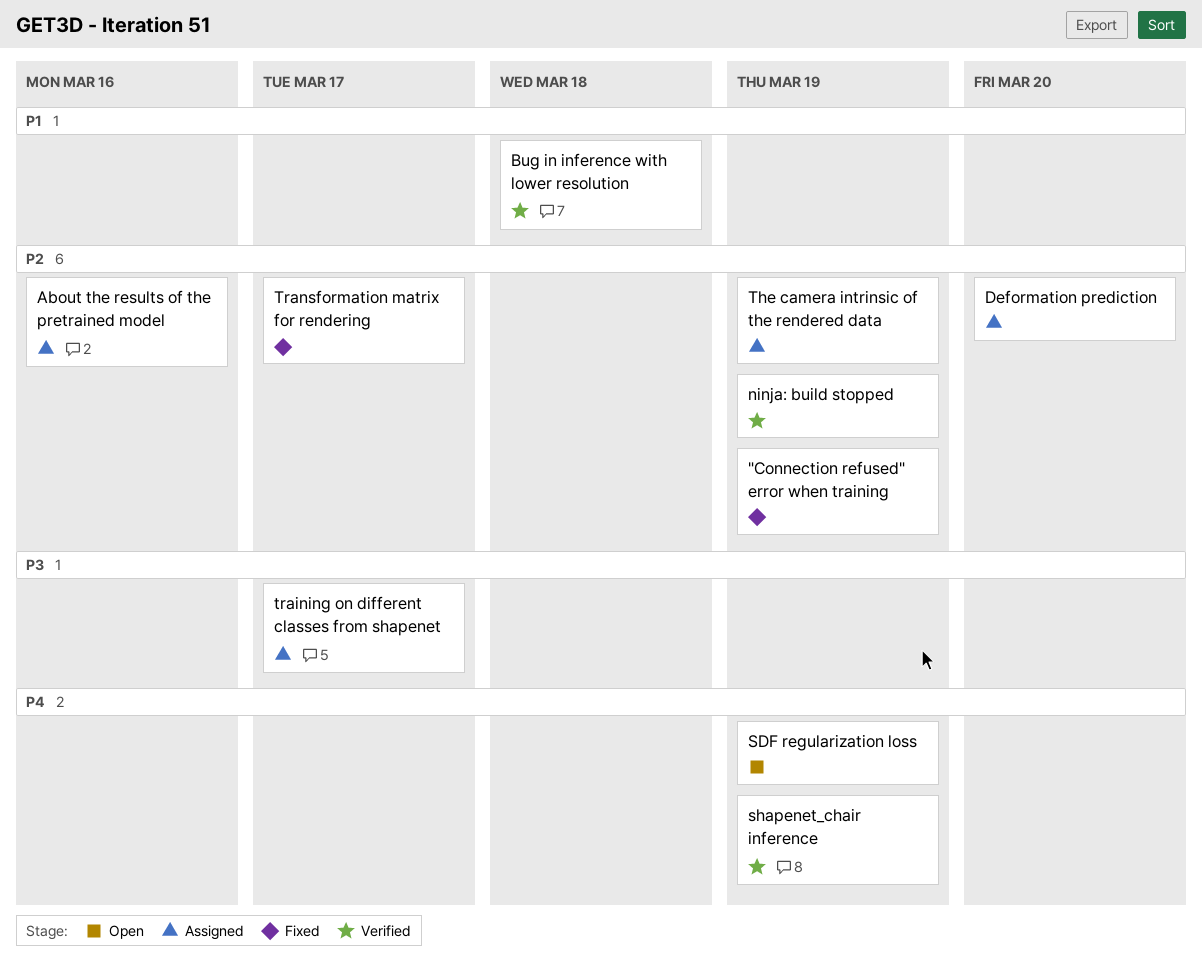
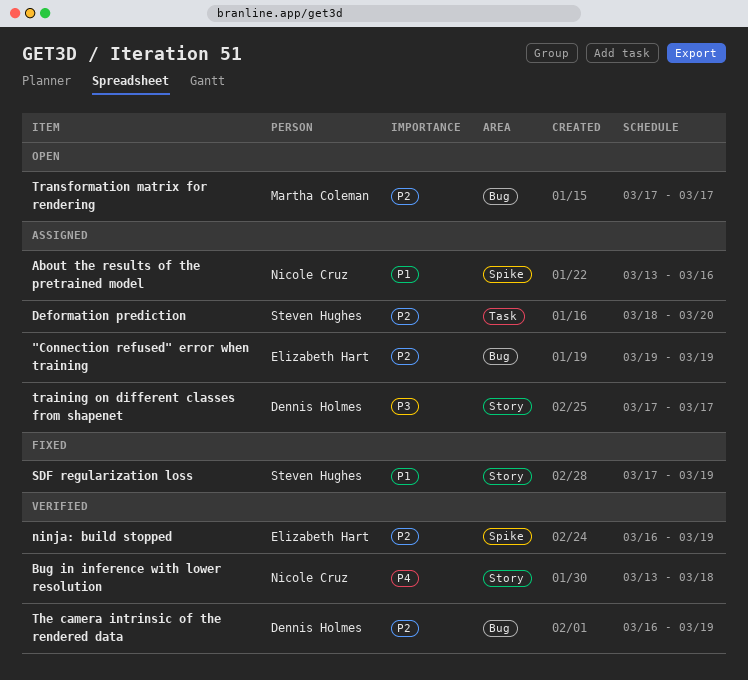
"Connection refused" error when training, status: Fixed -> Assigned
About the results of the pretrained model, priority: P2 -> P1
Bug in inference with lower resolution, priority: P1 -> P4
SDF regularization loss, status: Open -> Fixed
SDF regularization loss, priority: P4 -> P1
shapenet_chair inference: present -> none
The camera intrinsic of the rendered data, status: Assigned -> Verified
Transformation matrix for rendering, status: Fixed -> Open

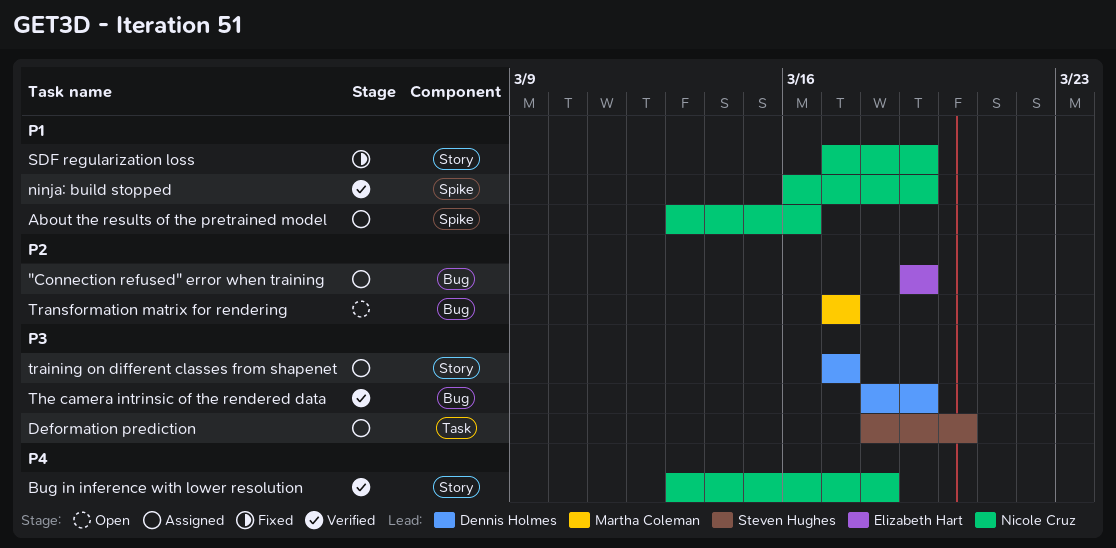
Deformation prediction, priority: P2 -> P3
ninja: build stopped, owner: Elizabeth Hart -> Nicole Cruz
ninja: build stopped, priority: P2 -> P1
SDF regularization loss, owner: Steven Hughes -> Nicole Cruz
The camera intrinsic of the rendered data, priority: P2 -> P3
The camera intrinsic of the rendered data, start: Mar 16 -> Mar 18

